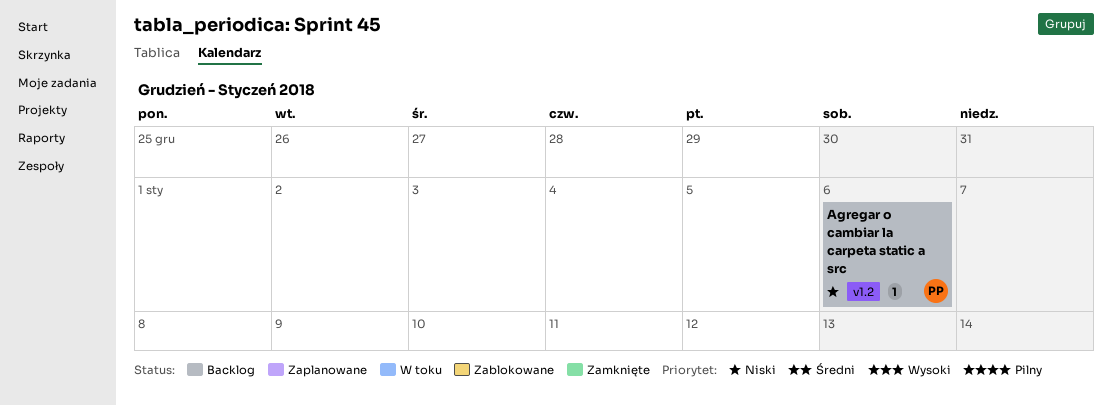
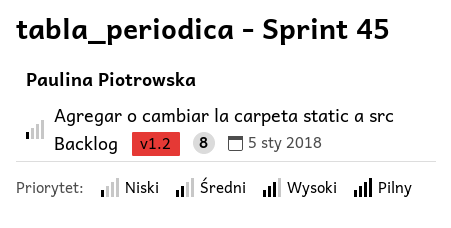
Agregar o cambiar la carpeta static a src, estimate: 1 -> 8
Agregar o cambiar la carpeta static a src, due: Jan 6 -> Jan 5

